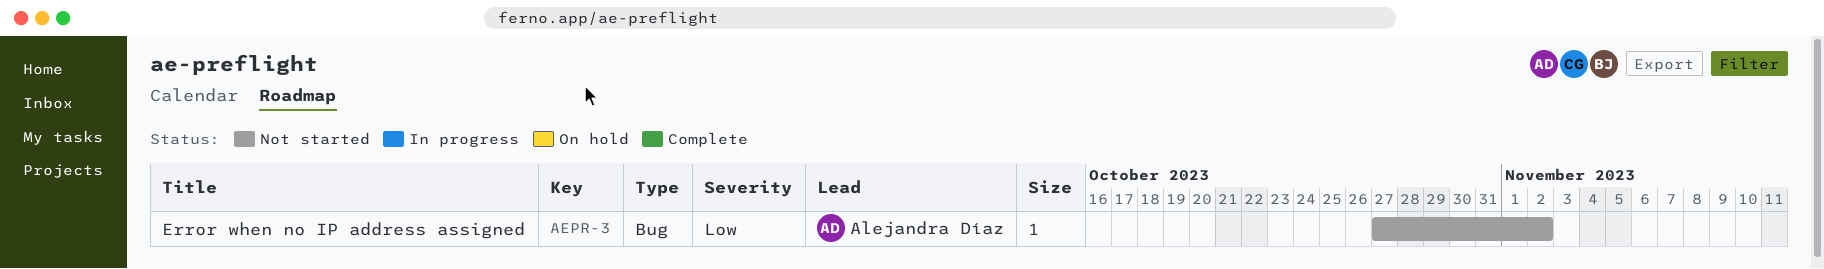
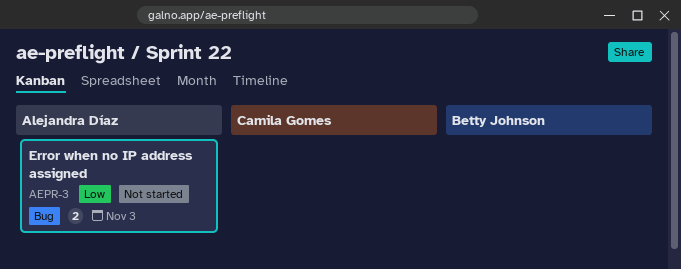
AEPR-3, estimate: 1 -> 2
AEPR-3, due: Nov 2 -> Nov 3

